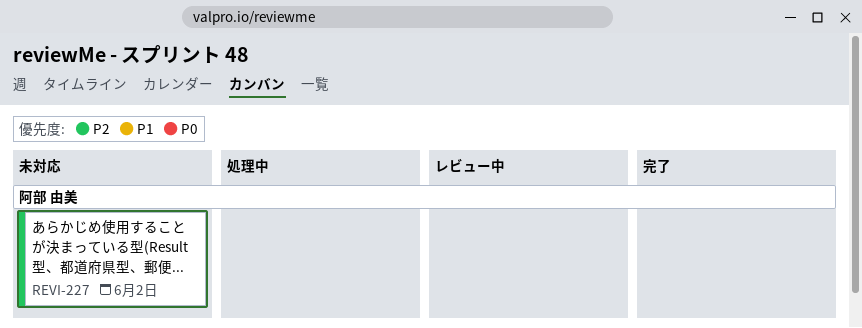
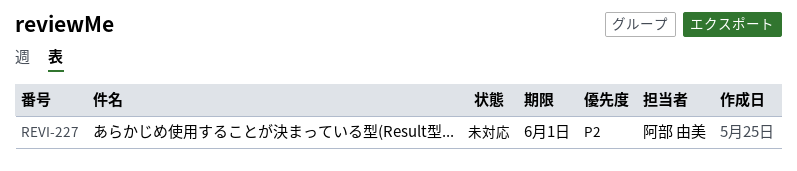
REVI-227, due: Jun 2 -> Jun 1

